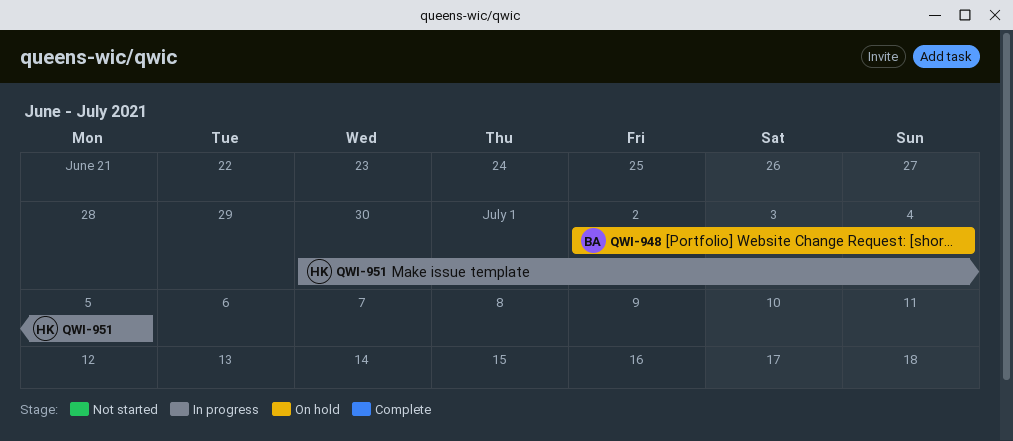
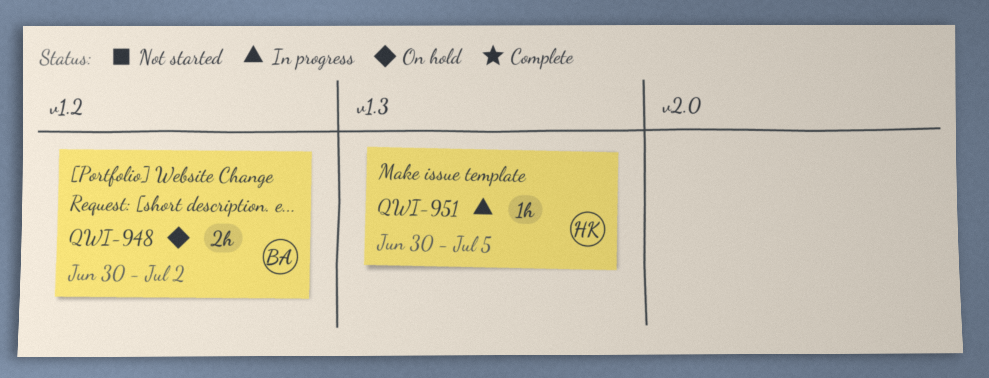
QWI-948, start: Jul 2 -> Jun 30
QWI-948, due: Jul 4 -> Jul 2

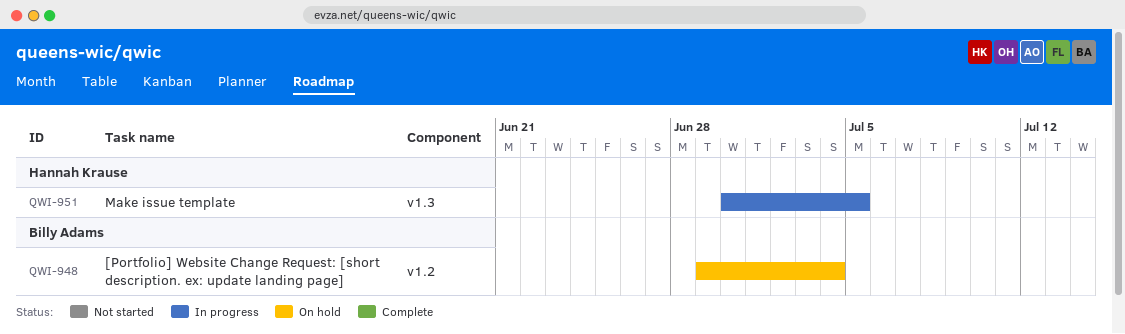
QWI-948, start: Jun 30 -> Jun 29
QWI-948, due: Jul 2 -> Jul 4

